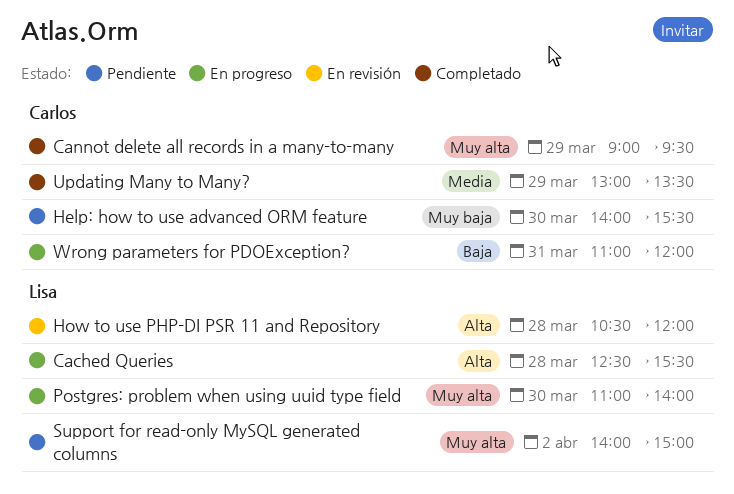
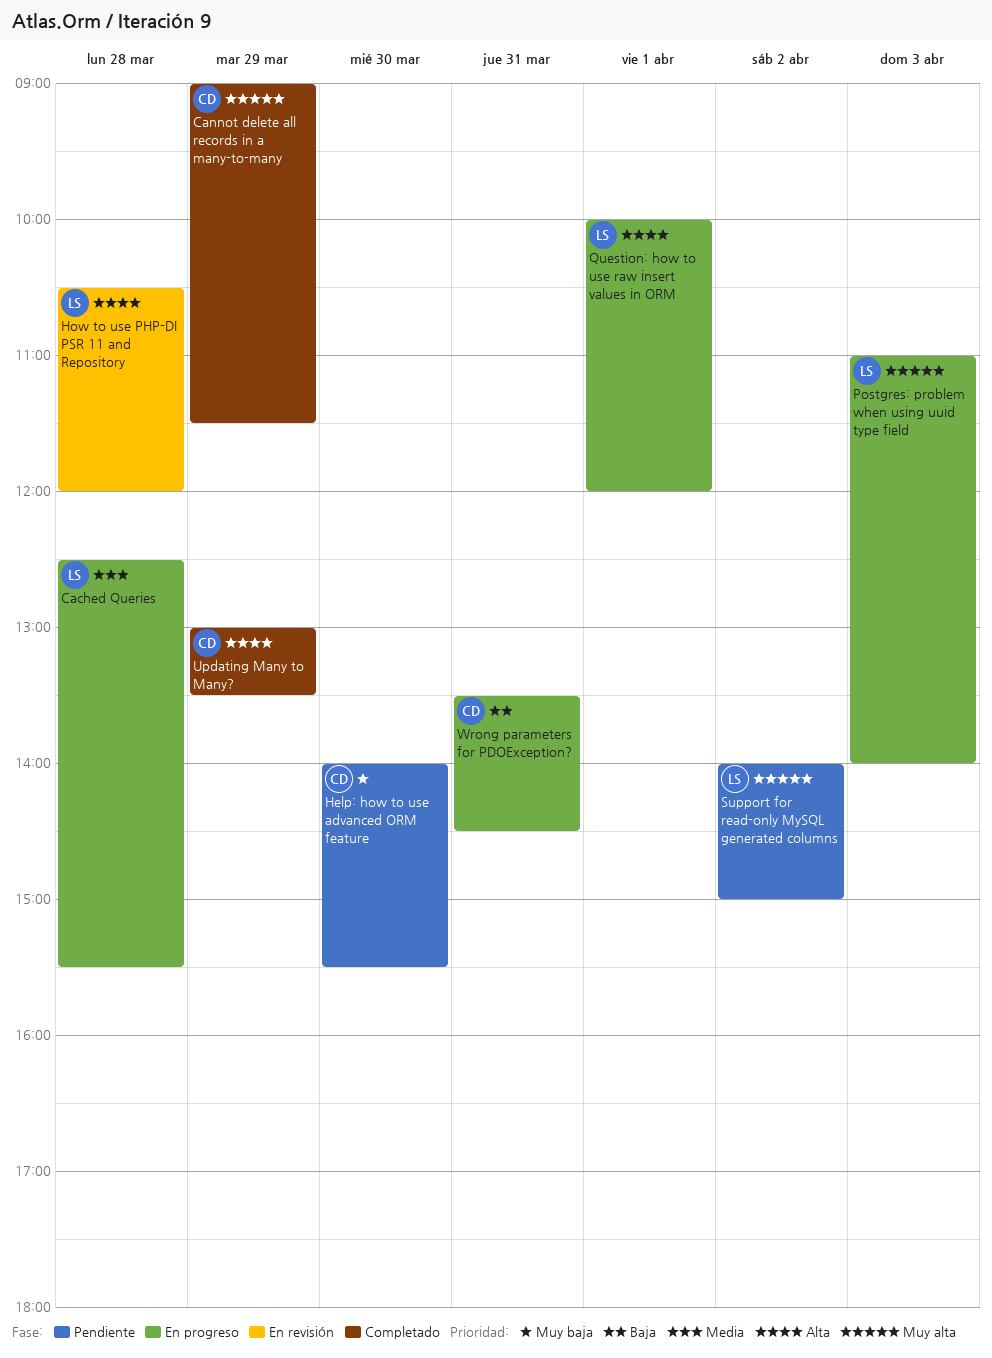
Cached Queries, priority: Alta -> Media
Cannot delete all records in a many-to-many, ends: 09:30 -> 11:30
Postgres: problem when using uuid type field, day: Mar 30 -> Apr 3
Question: how to use raw insert values in ORM: none -> present
Updating Many to Many?, priority: Media -> Alta
Wrong parameters for PDOException?, begins: 11:00 -> 13:30
Wrong parameters for PDOException?, ends: 12:00 -> 14:30

